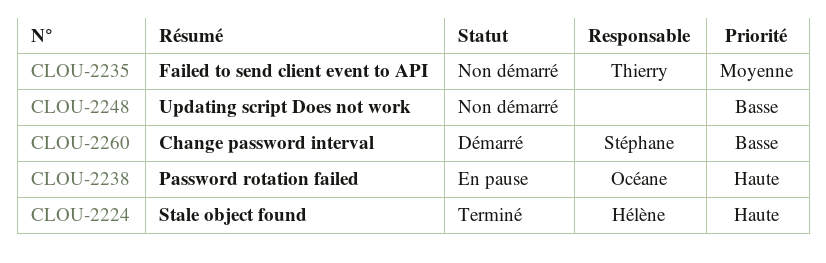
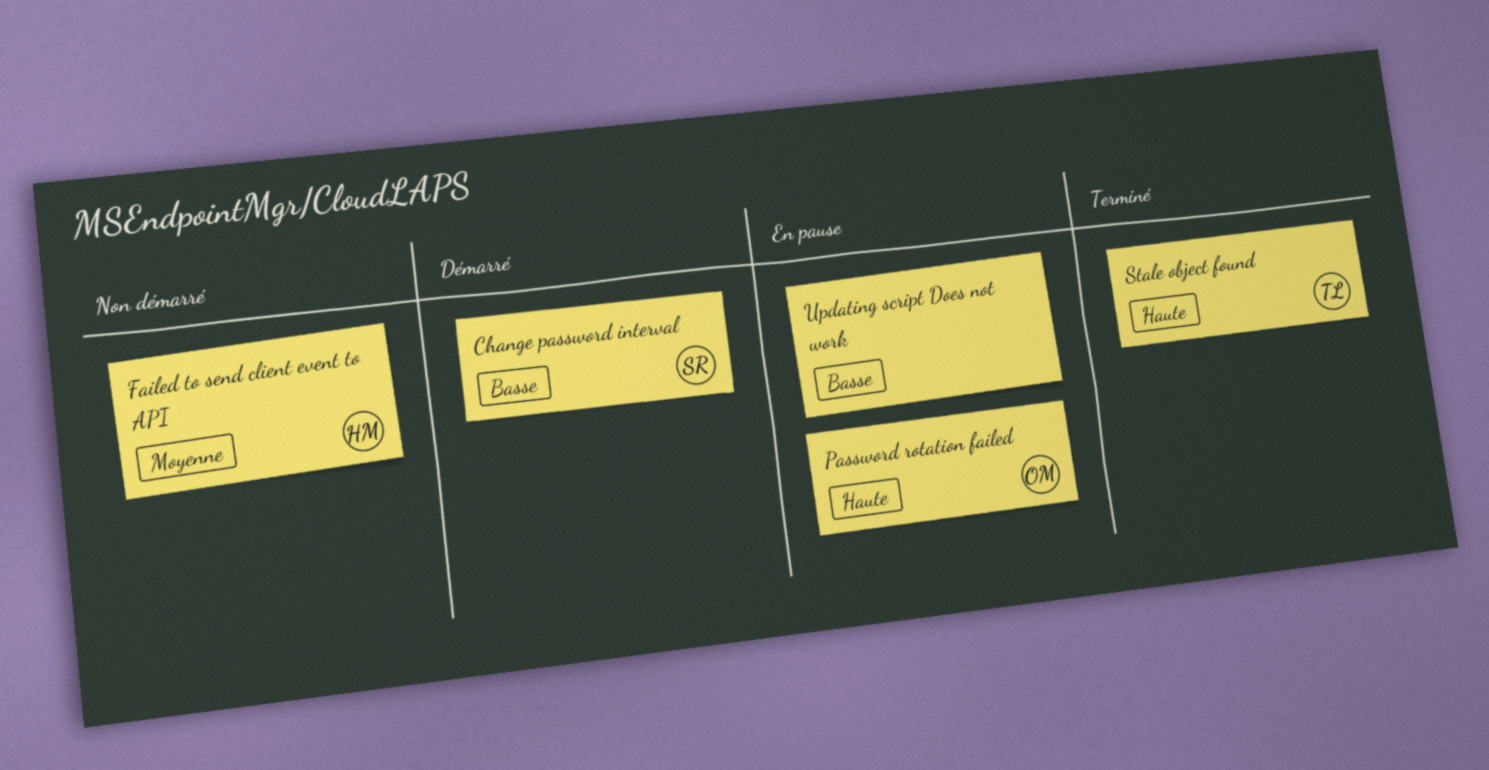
Failed to send client event to API, owner: Thierry -> Hélène
Stale object found, owner: Hélène -> Thierry
Updating script Does not work, status: Non démarré -> En pause

